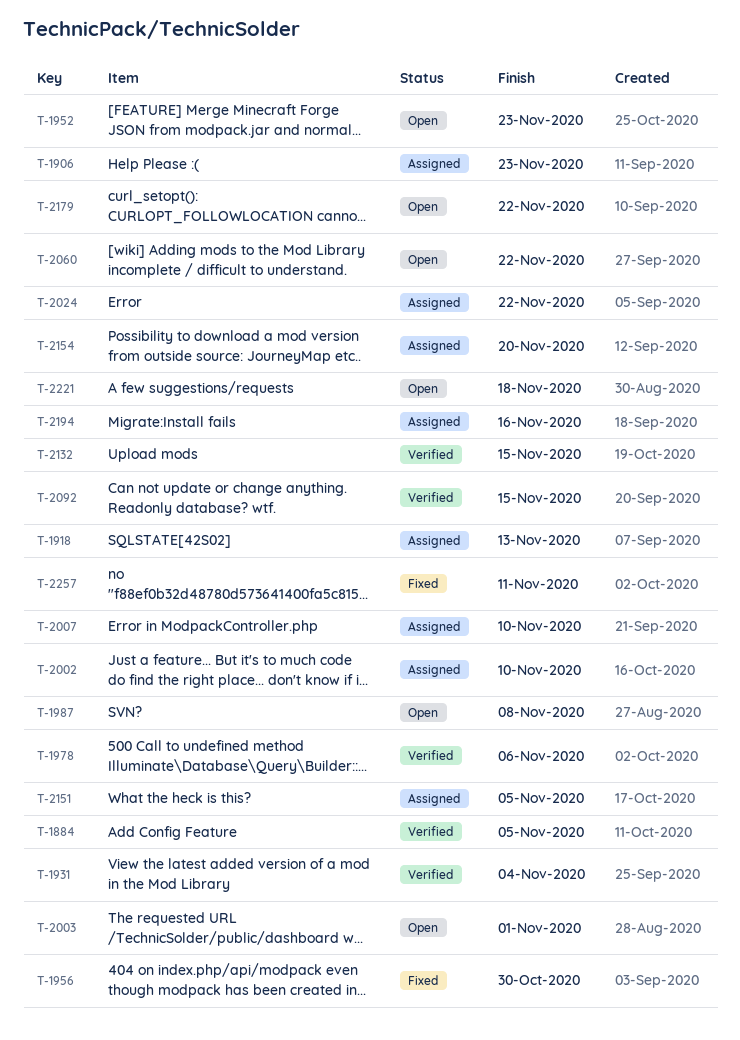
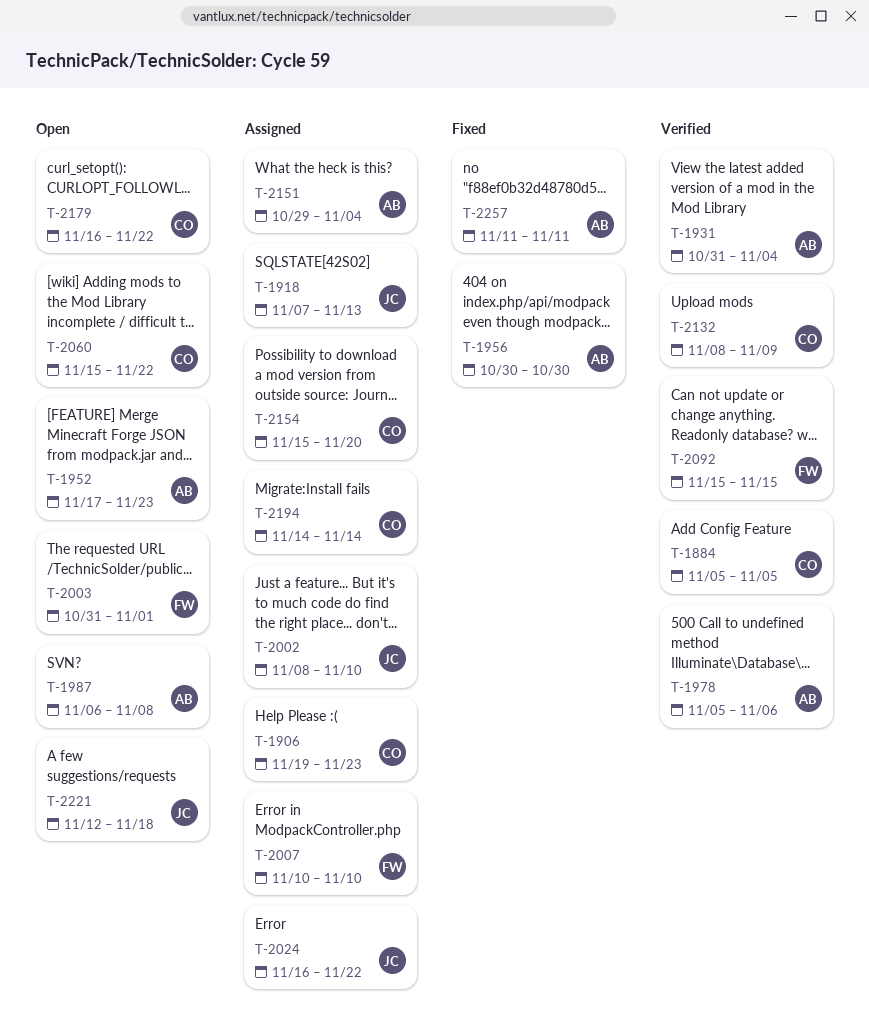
T-2132, due: Nov 15 -> Nov 9
T-2151, due: Nov 5 -> Nov 4
T-2194, due: Nov 16 -> Nov 14

